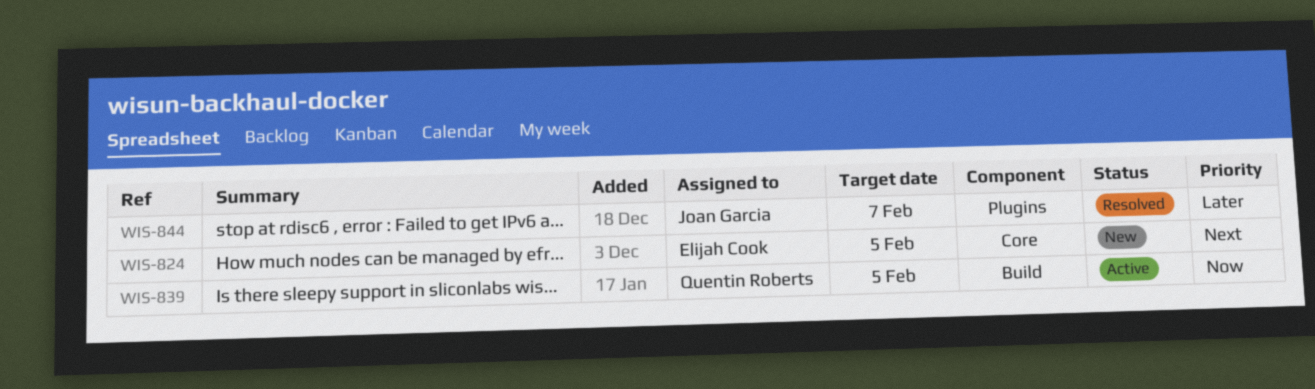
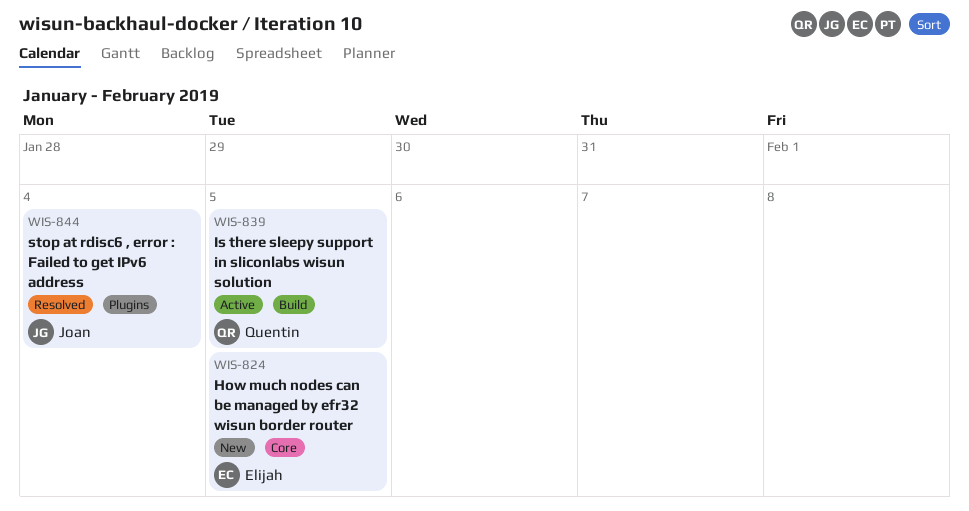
WIS-844, due: Feb 7 -> Feb 4

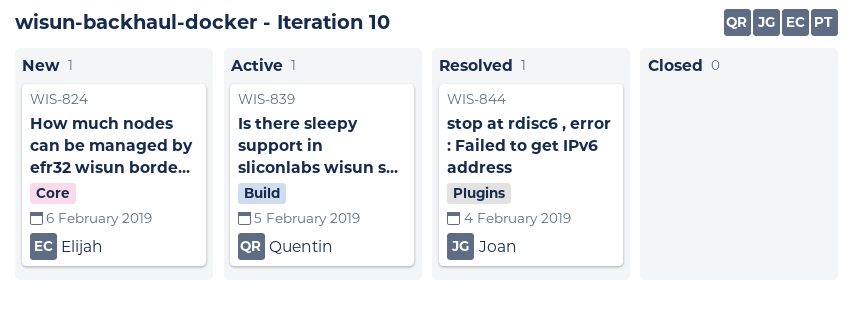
WIS-824, due: Feb 5 -> Feb 6

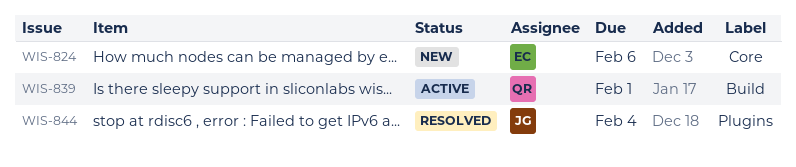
WIS-839, due: Feb 5 -> Feb 1

